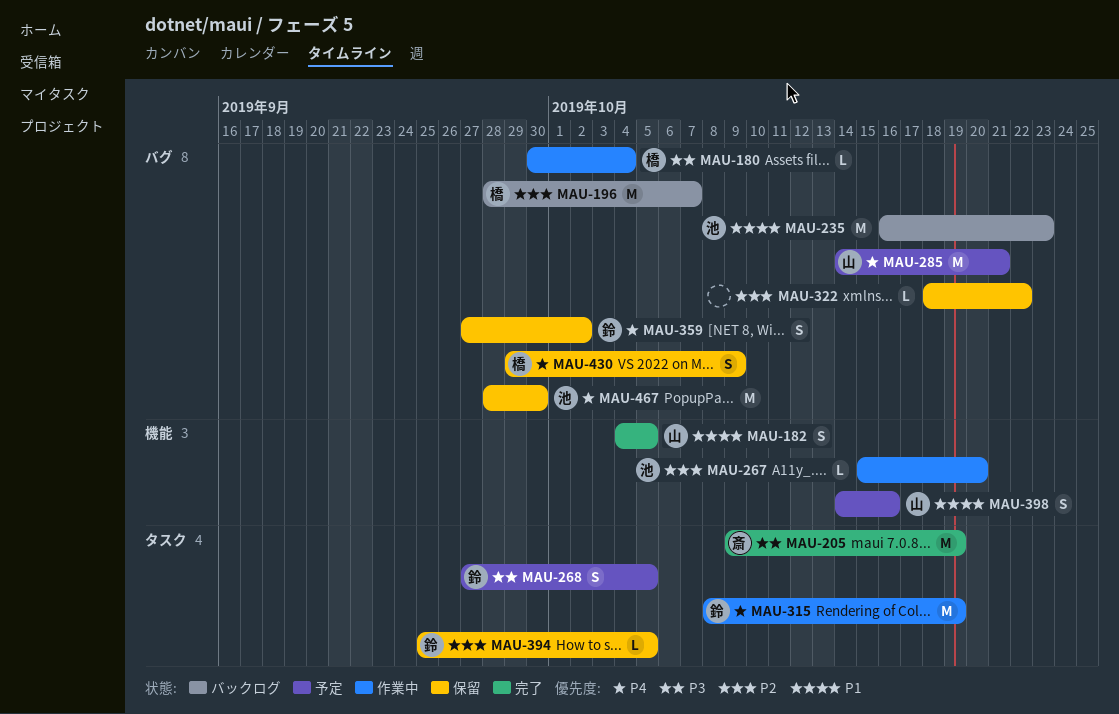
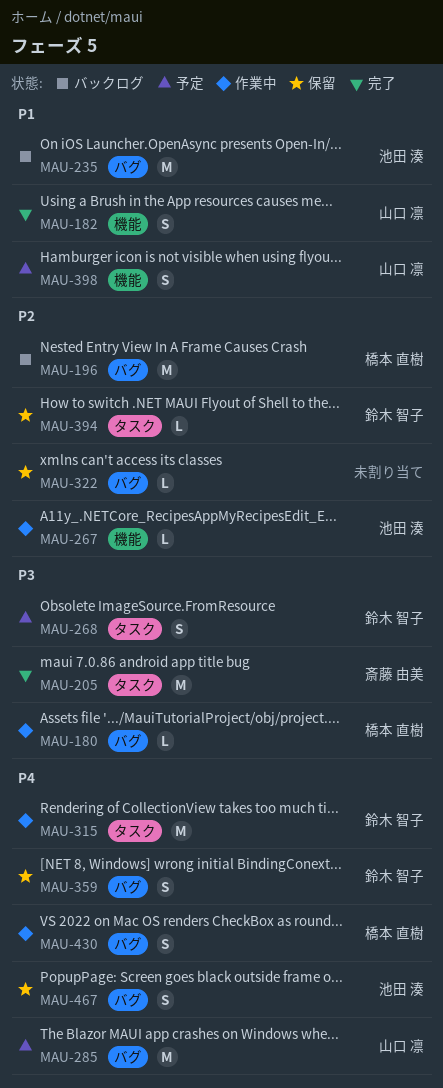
MAU-430, status: 保留 -> 作業中
MAU-467, estimate: M -> S

